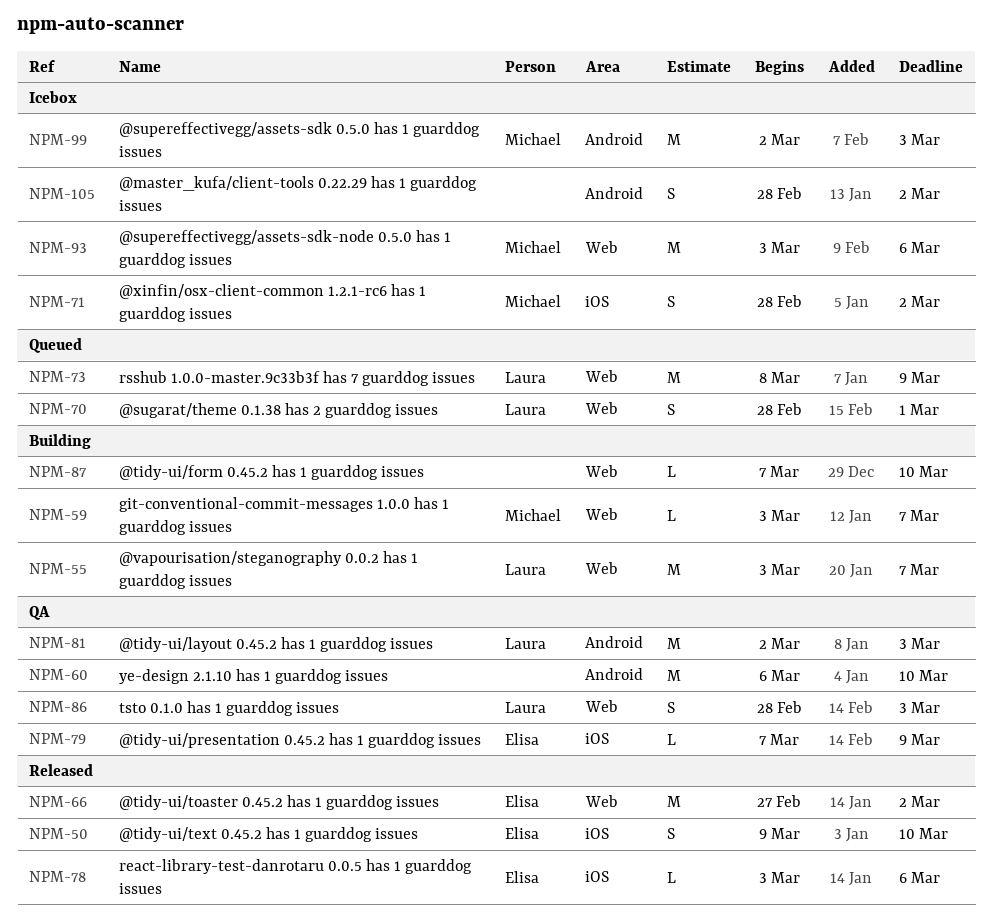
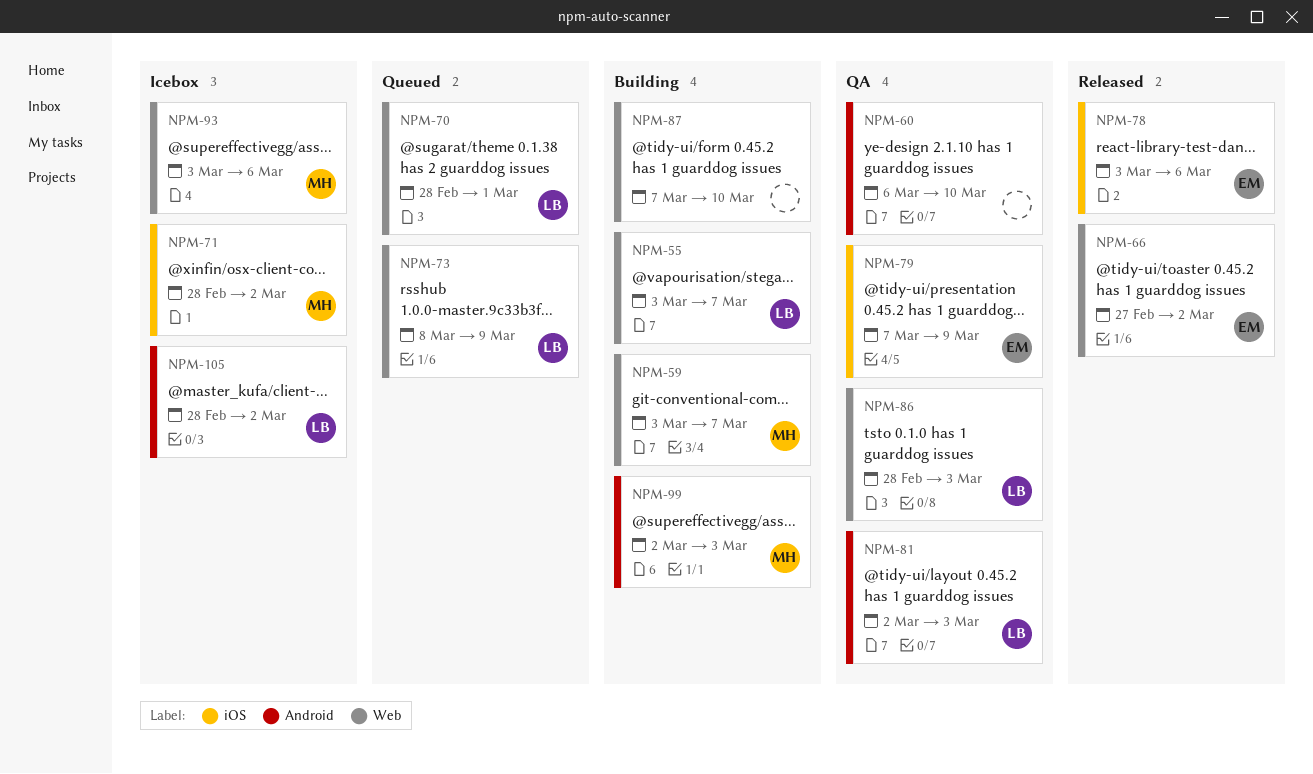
NPM-50: present -> none
NPM-99, status: Icebox -> Building
NPM-105, owner: none -> Laura

